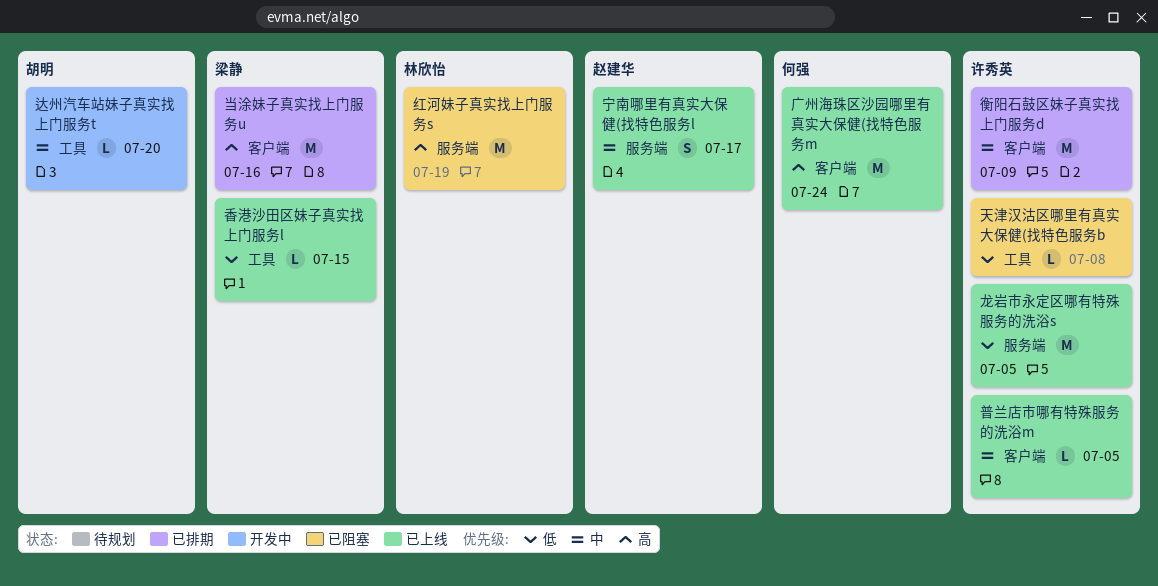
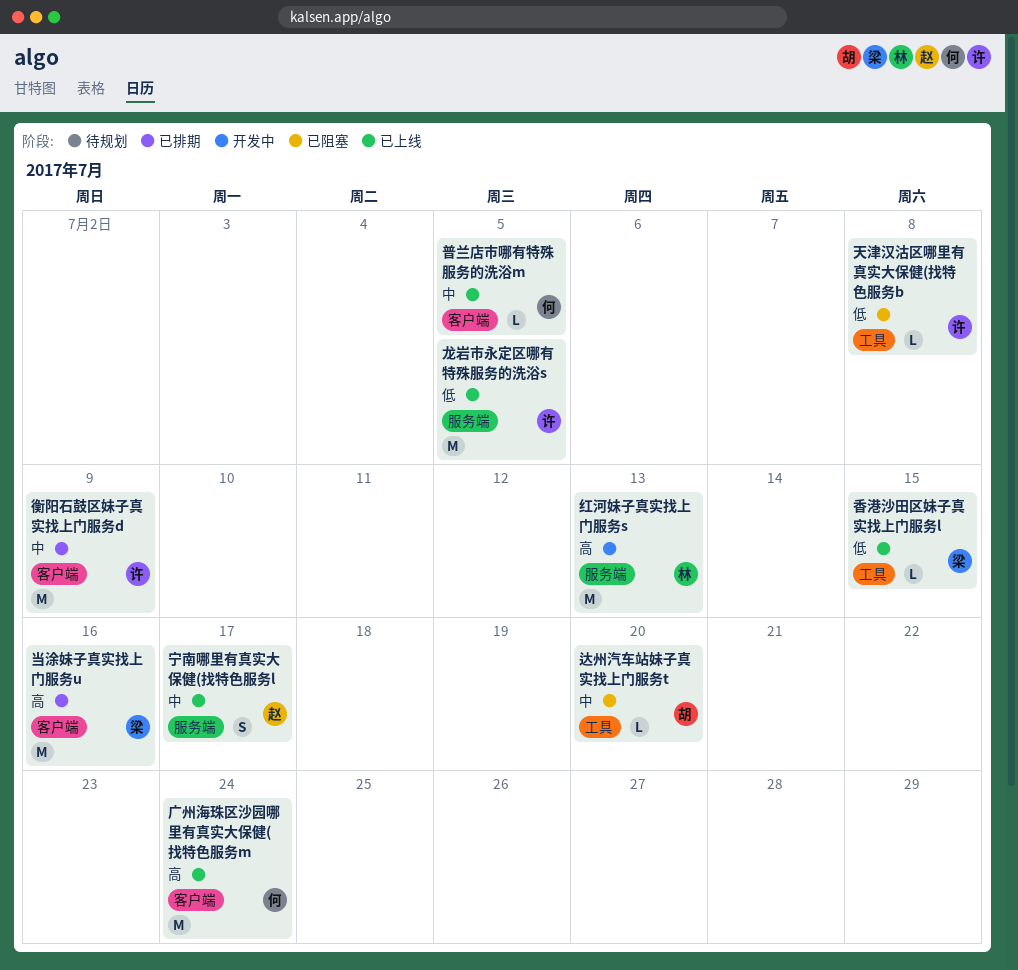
普兰店市哪有特殊服务的洗浴m, owner: 许秀英 -> 何强
红河妹子真实找上门服务s, status: 已阻塞 -> 开发中
红河妹子真实找上门服务s, due: Jul 19 -> Jul 13
达州汽车站妹子真实找上门服务t, status: 开发中 -> 已阻塞

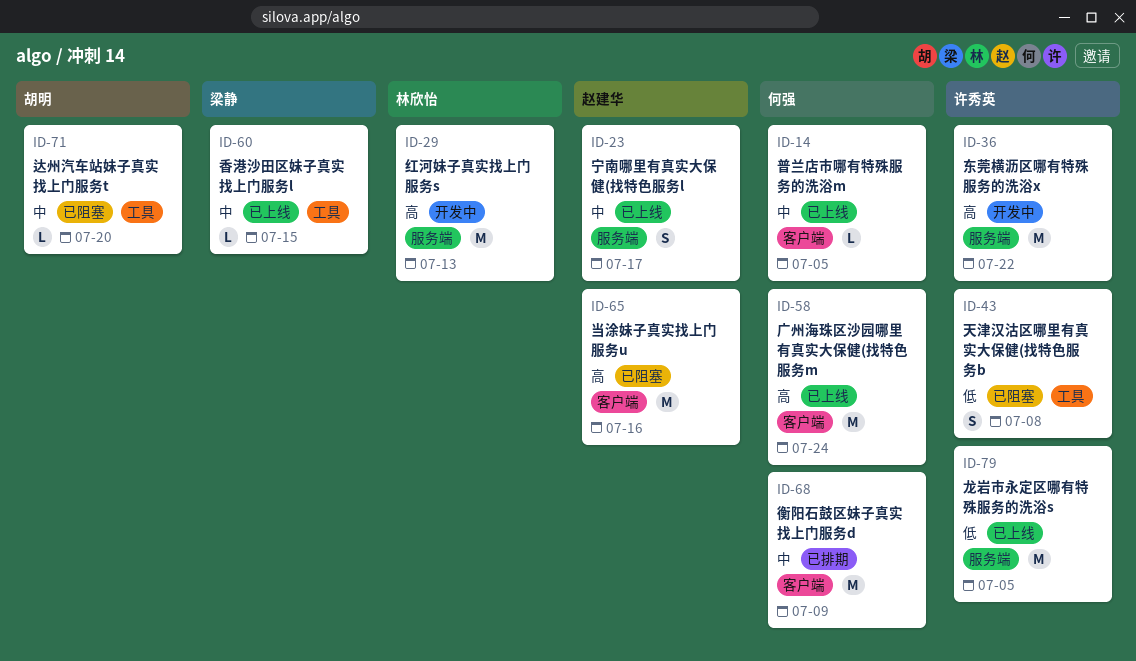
东莞横沥区哪有特殊服务的洗浴x: none -> present
天津汉沽区哪里有真实大保健(找特色服务b, estimate: L -> S
当涂妹子真实找上门服务u, status: 已排期 -> 已阻塞
当涂妹子真实找上门服务u, owner: 梁静 -> 赵建华
衡阳石鼓区妹子真实找上门服务d, owner: 许秀英 -> 何强
香港沙田区妹子真实找上门服务l, priority: 低 -> 中

